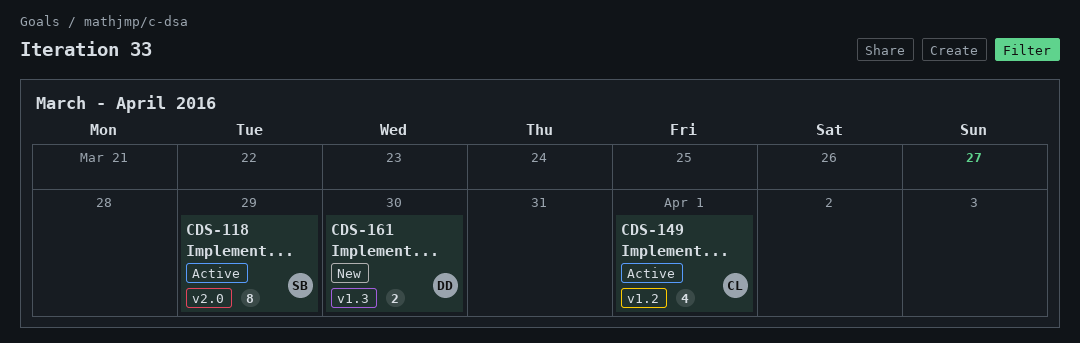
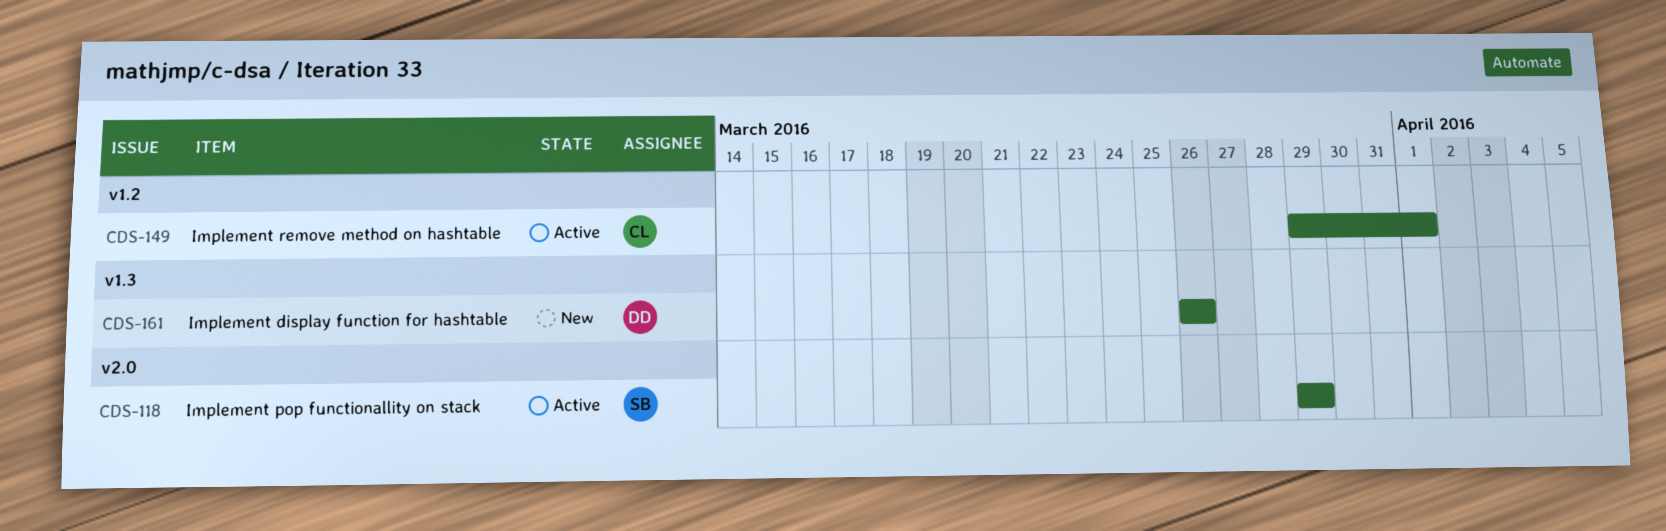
CDS-161, due: Mar 30 -> Mar 26

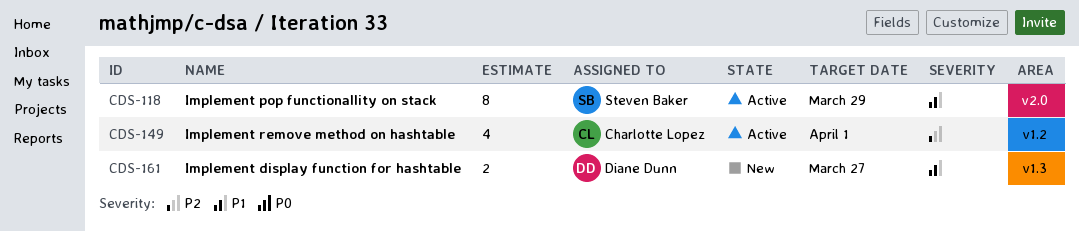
CDS-161, due: Mar 26 -> Mar 27

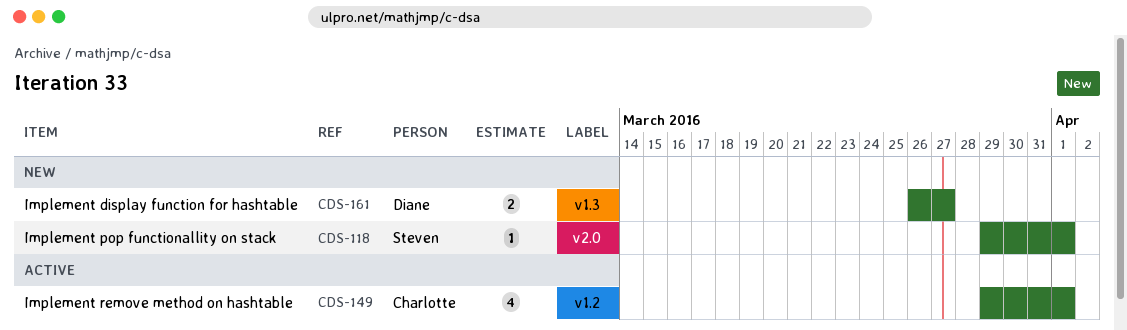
CDS-118, status: Active -> New
CDS-118, estimate: 8 -> 1
CDS-118, due: Mar 29 -> Apr 1

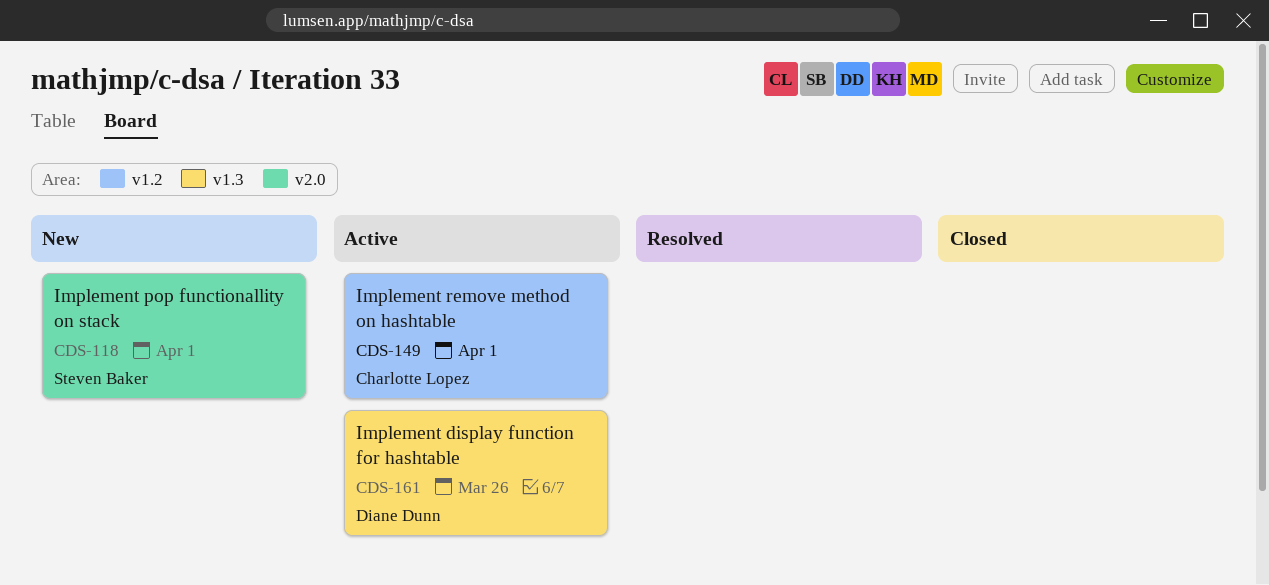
CDS-161, status: New -> Active
CDS-161, due: Mar 27 -> Mar 26

